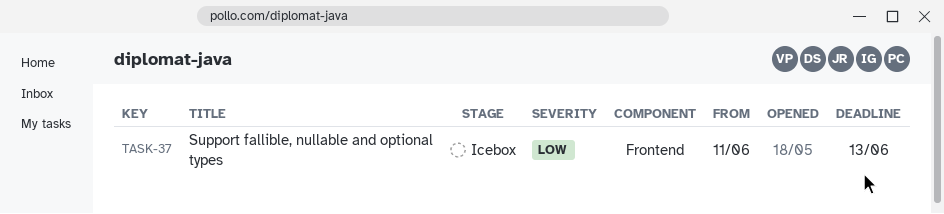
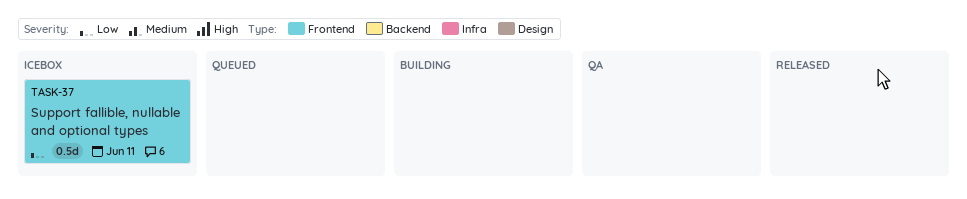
TASK-37, due: Jun 13 -> Jun 11

